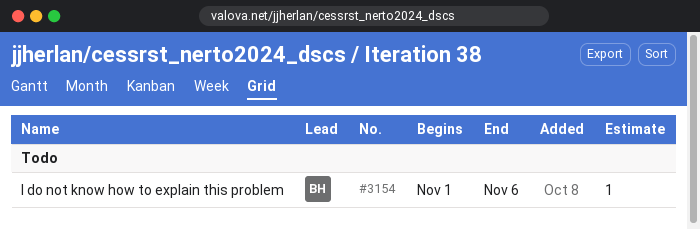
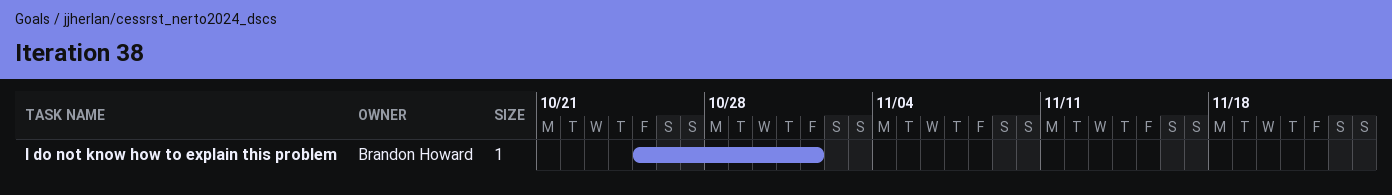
I do not know how to explain this problem, start: Nov 1 -> Oct 25
I do not know how to explain this problem, due: Nov 6 -> Nov 1

